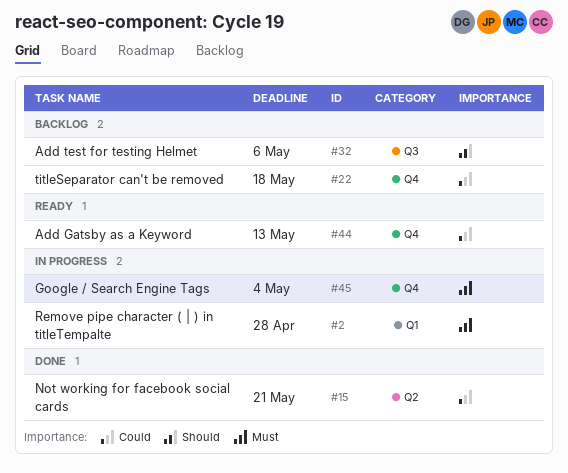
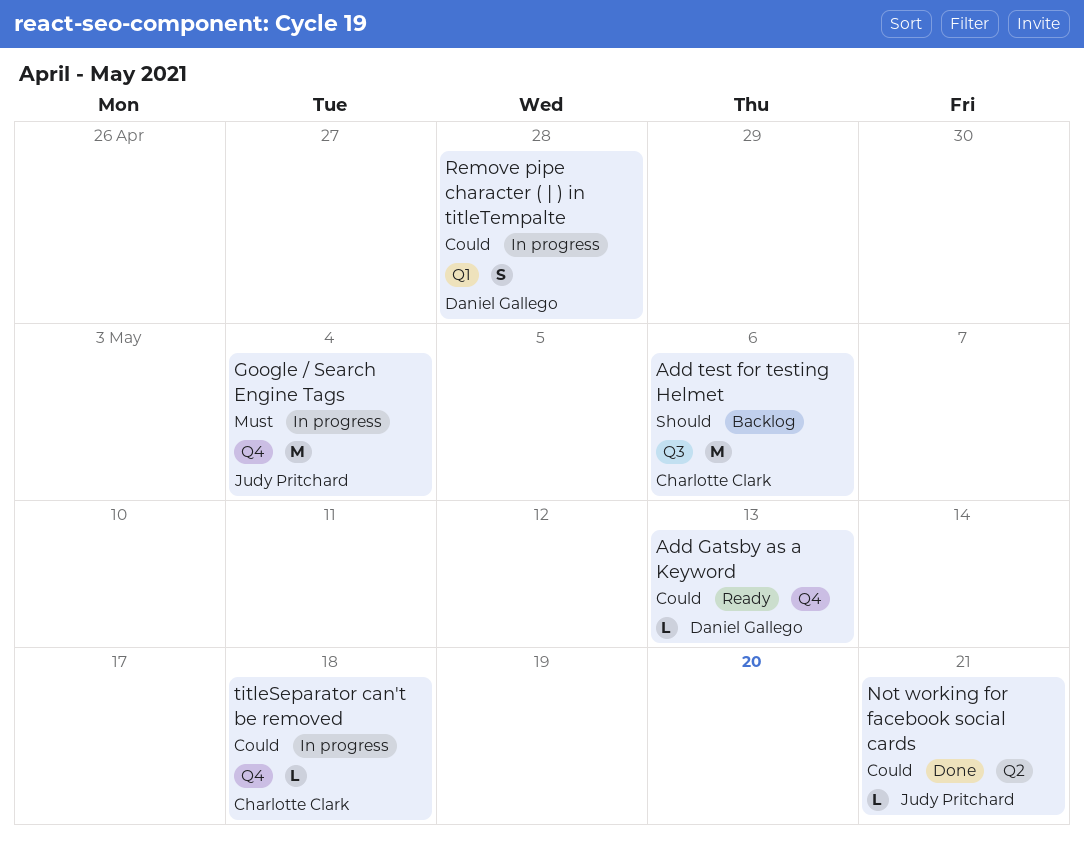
Remove pipe character ( | ) in titleTempalte, priority: Must -> Could
titleSeparator can't be removed, status: Backlog -> In progress

